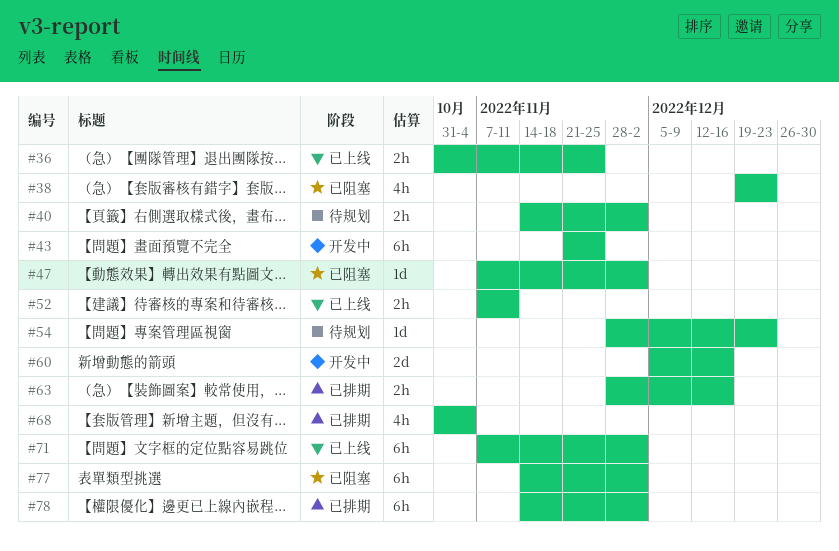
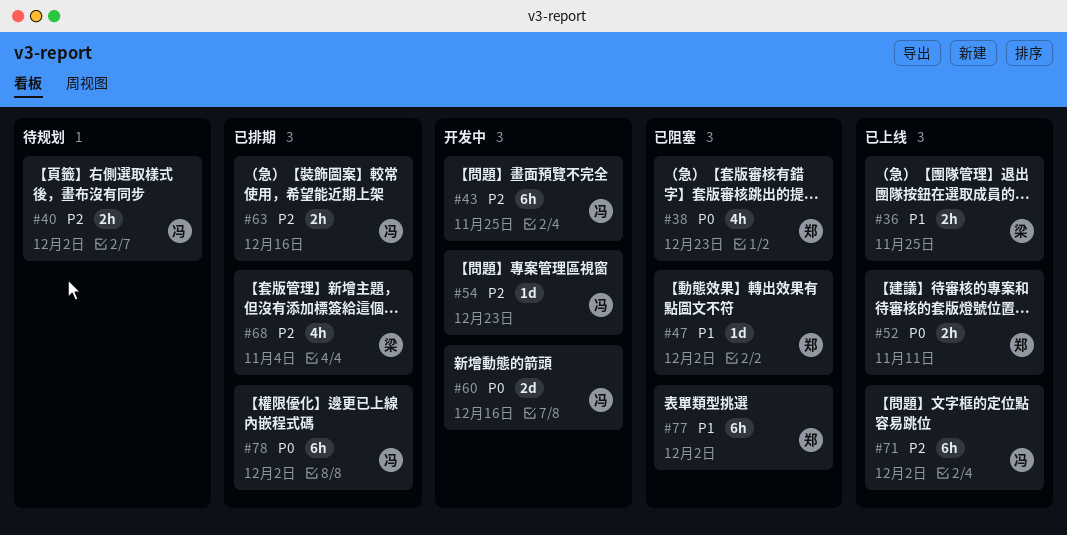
#54, status: 待规划 -> 开发中

